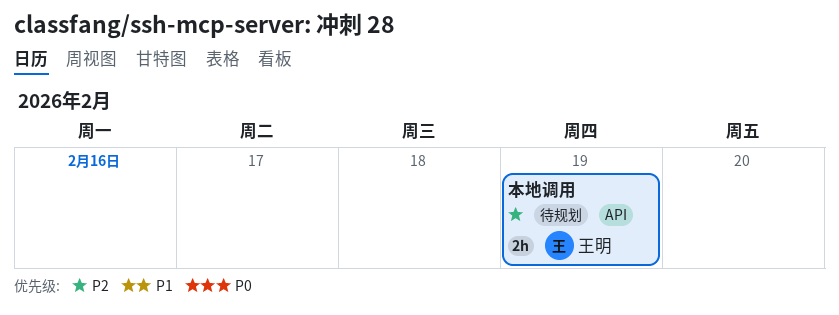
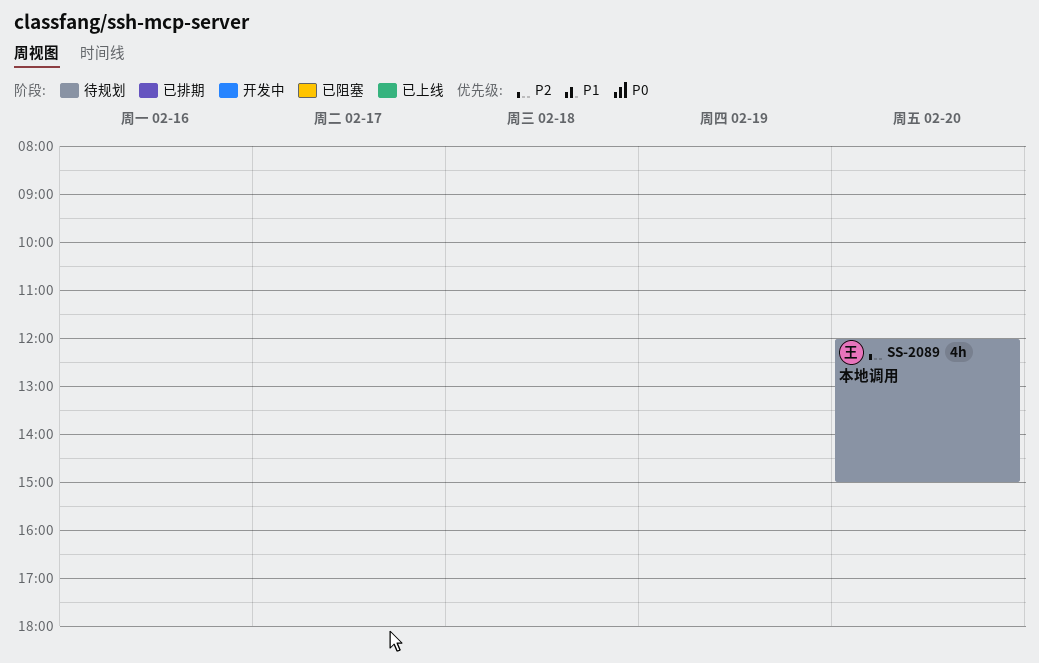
本地调用, estimate: 2h -> 4h
本地调用, day: Feb 19 -> Feb 20

